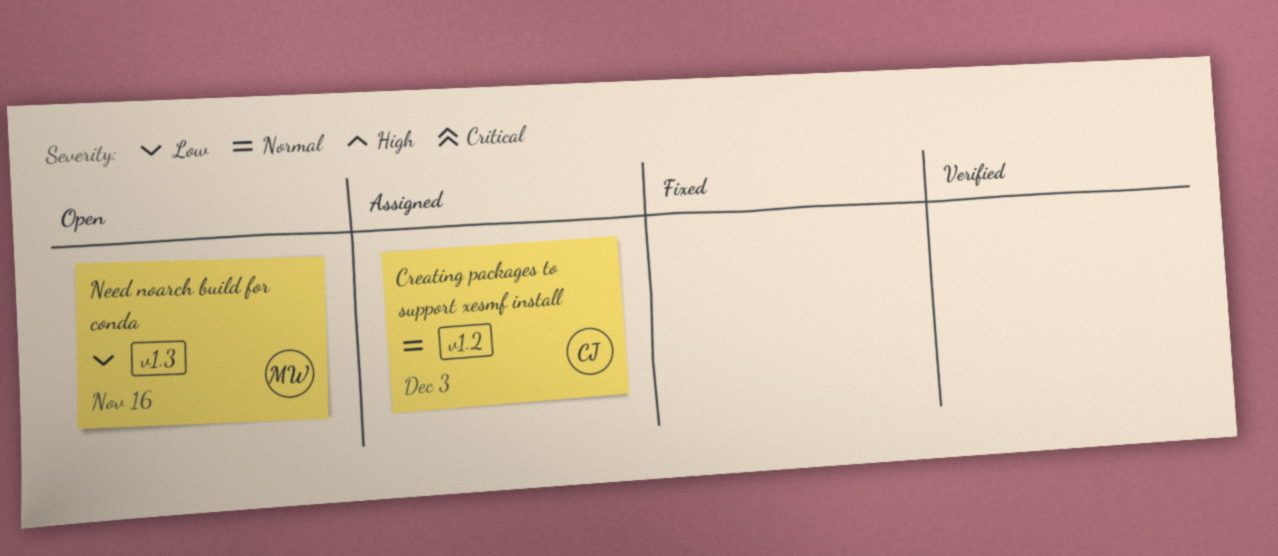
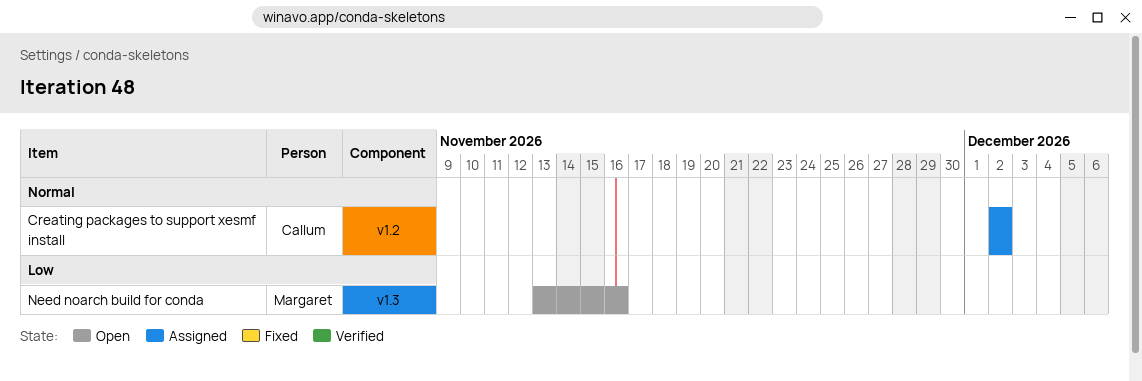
Creating packages to support xesmf install, due: Dec 3 -> Dec 2

